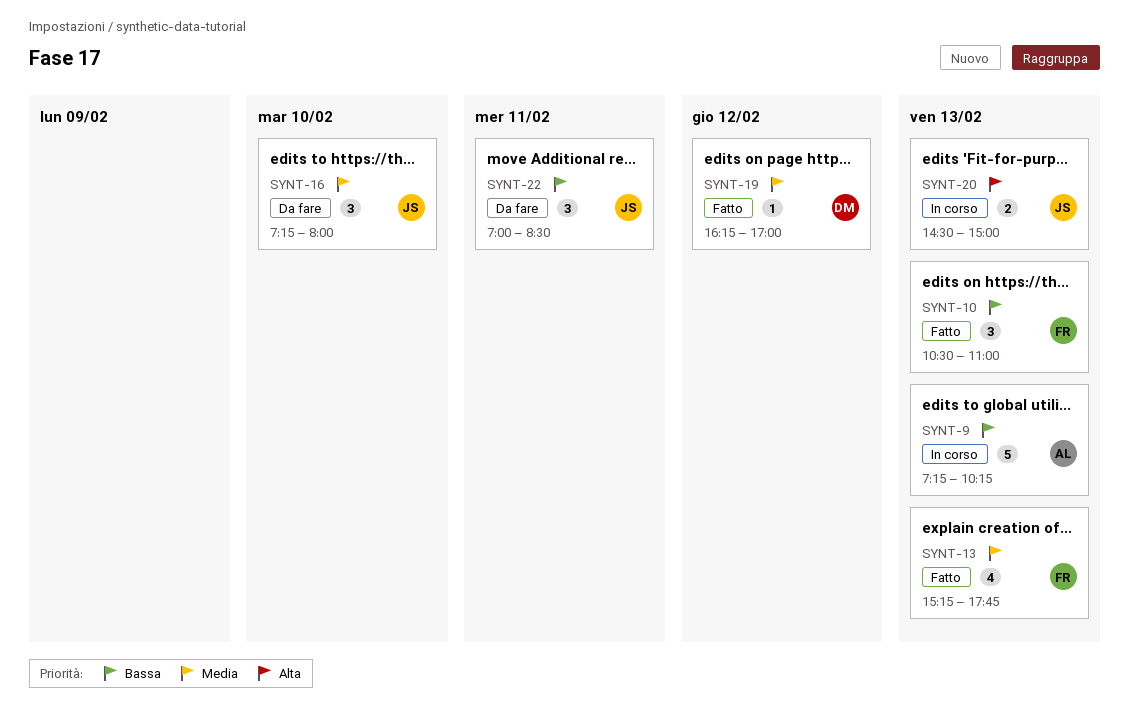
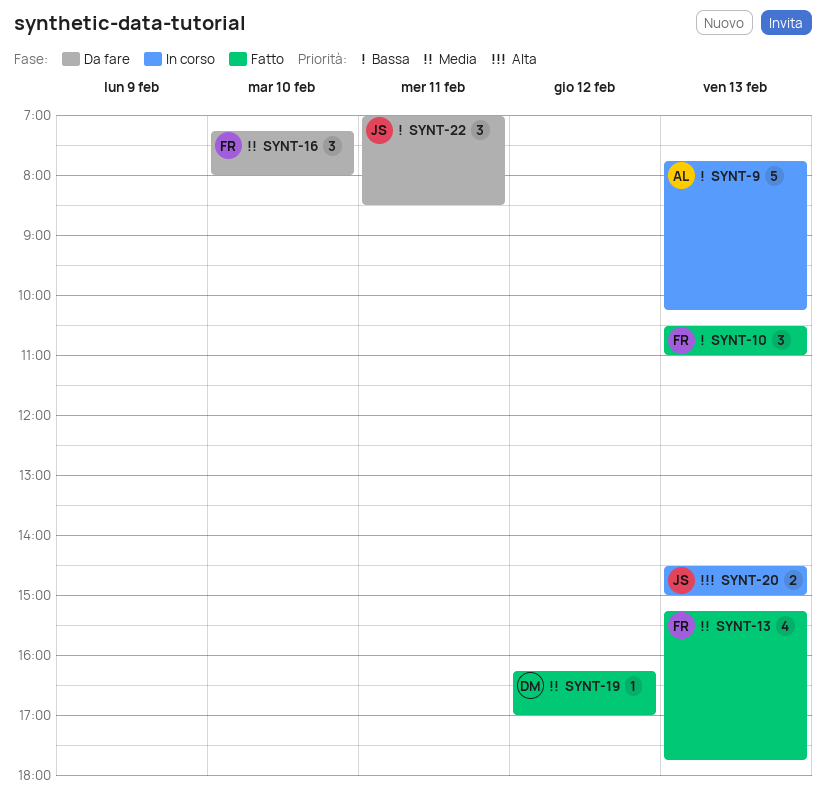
SYNT-9, begins: 07:15 -> 07:45
SYNT-16, owner: JS -> FR

